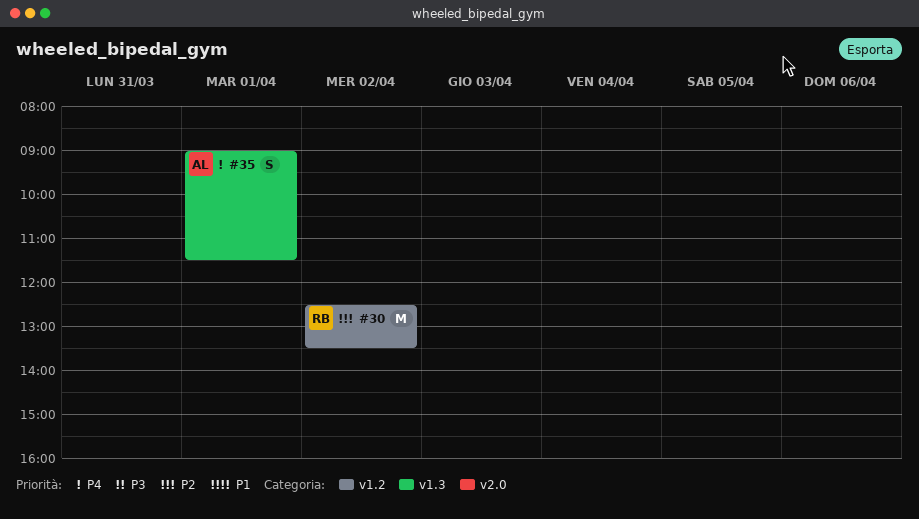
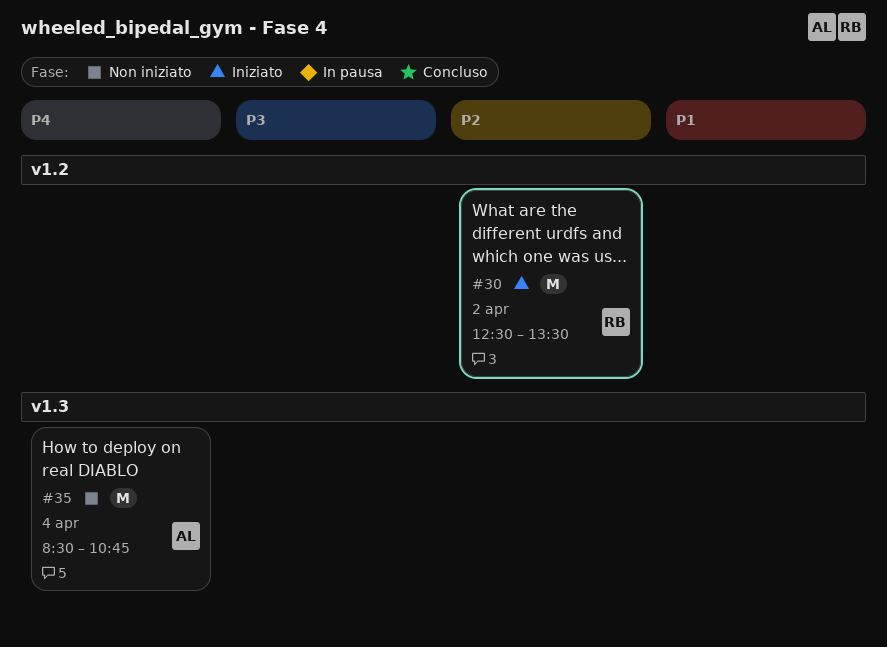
#35, estimate: S -> M
#35, day: Apr 1 -> Apr 4
#35, begins: 09:00 -> 08:30
#35, ends: 11:30 -> 10:45

